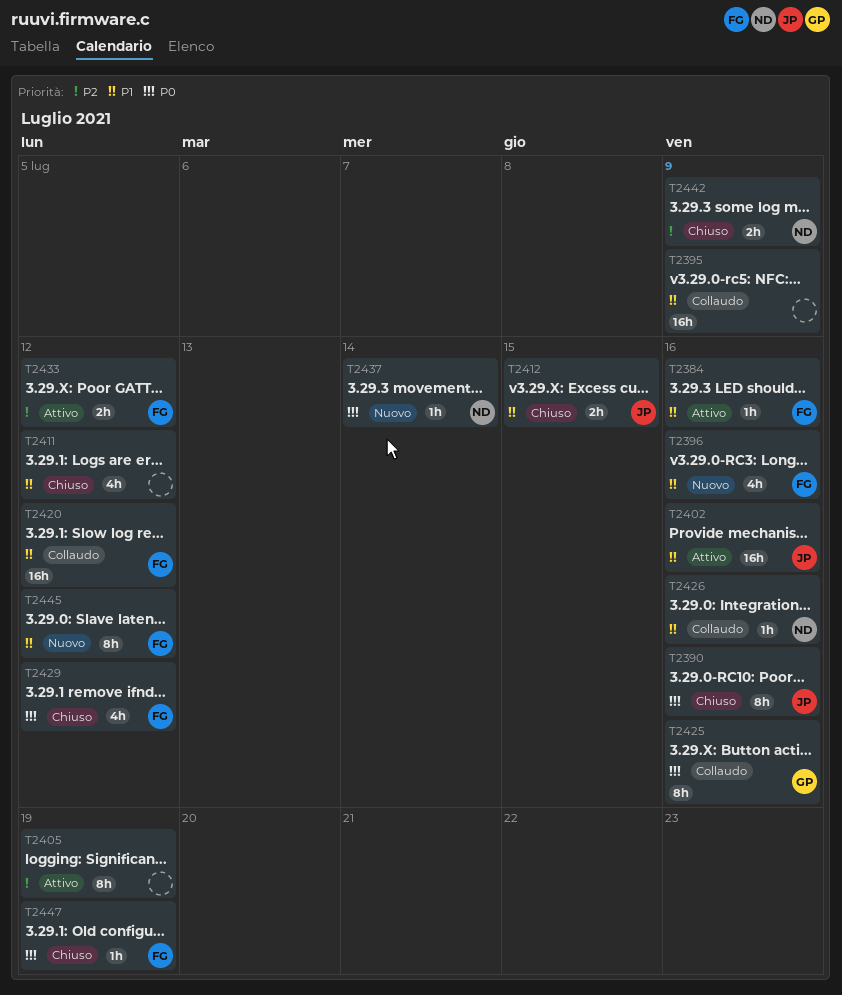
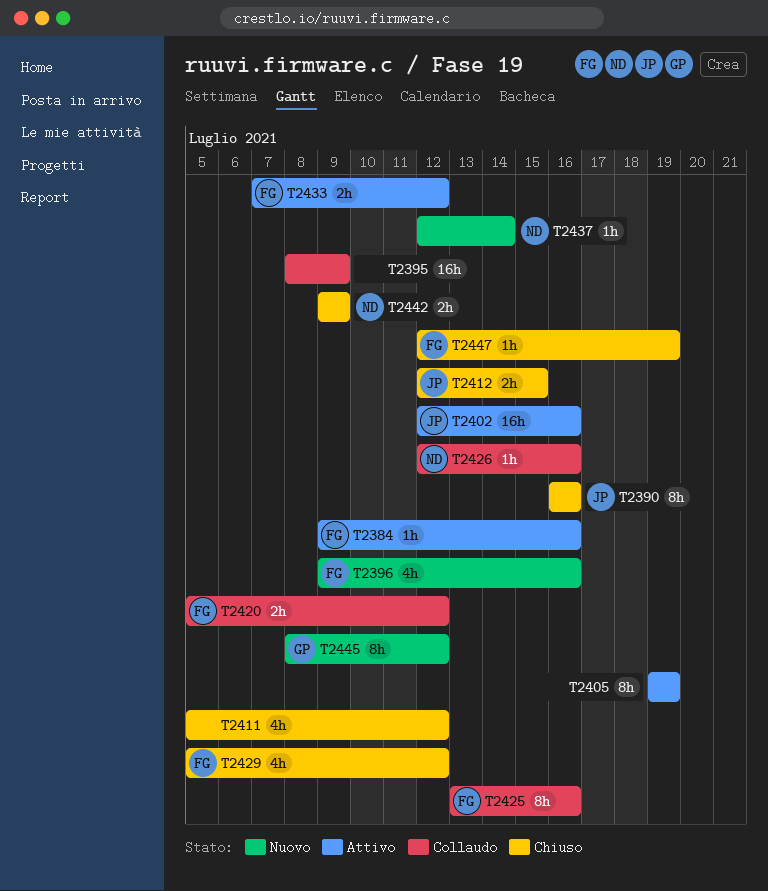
T2420, estimate: 16h -> 2h
T2425, owner: GP -> FG
T2445, owner: FG -> GP

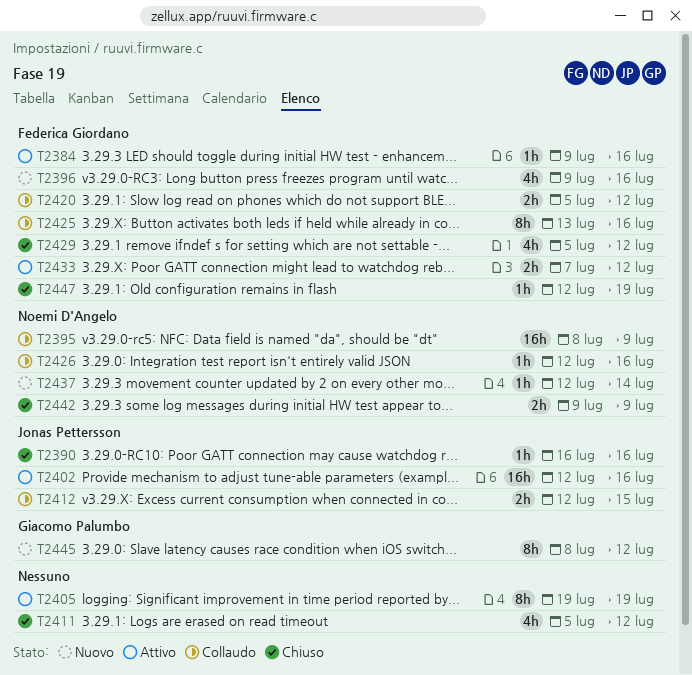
T2390, estimate: 8h -> 1h
T2395, owner: none -> Noemi D'Angelo
T2412, status: Chiuso -> Collaudo

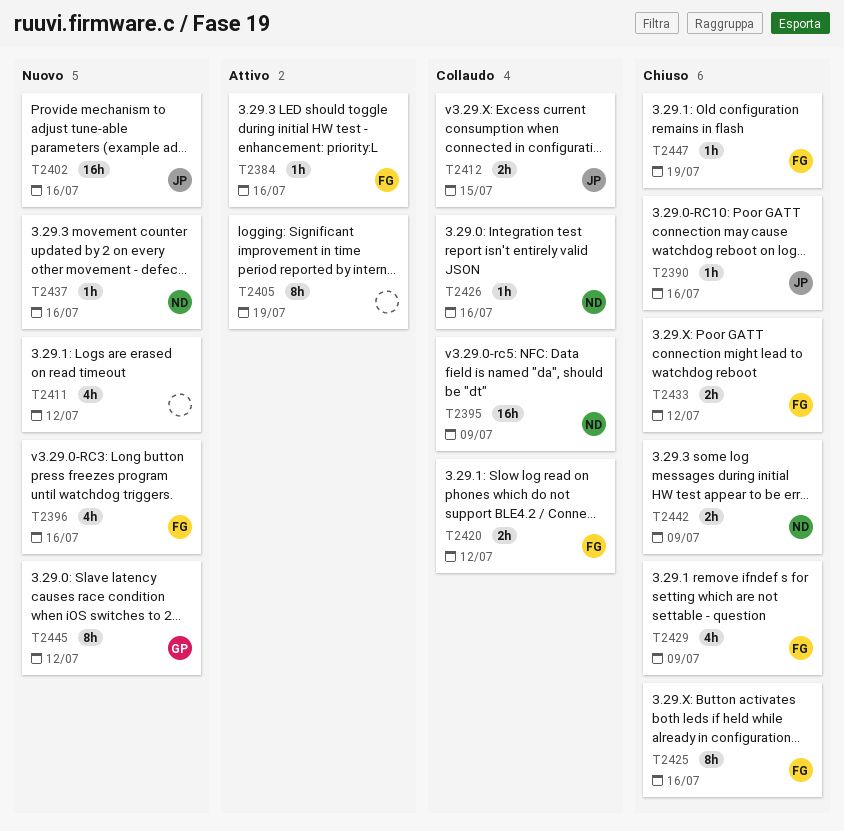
T2402, status: Attivo -> Nuovo
T2411, status: Chiuso -> Nuovo
T2425, status: Collaudo -> Chiuso
T2429, due: Jul 12 -> Jul 9
T2433, status: Attivo -> Chiuso
T2437, due: Jul 14 -> Jul 16

